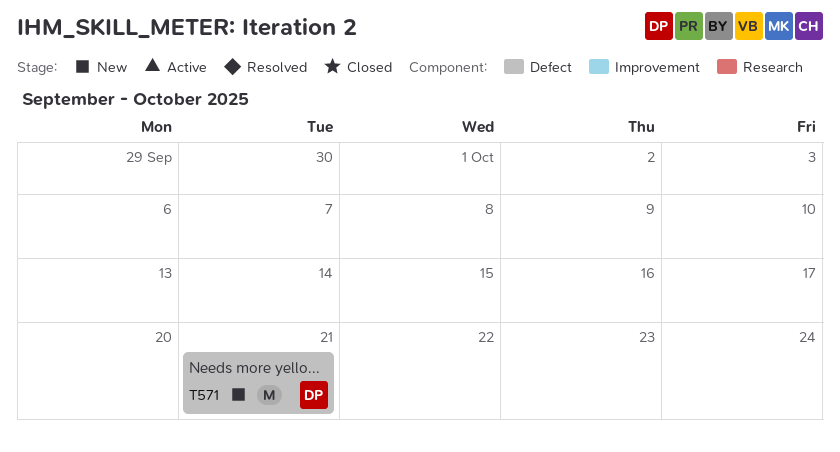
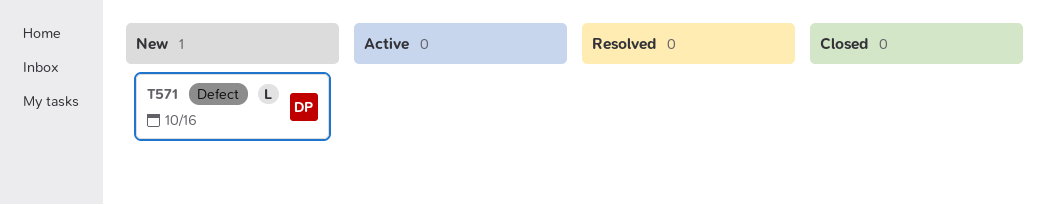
T571, estimate: M -> L
T571, due: Oct 21 -> Oct 16

